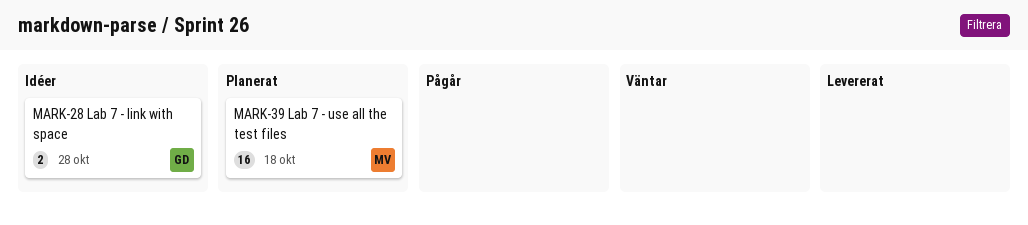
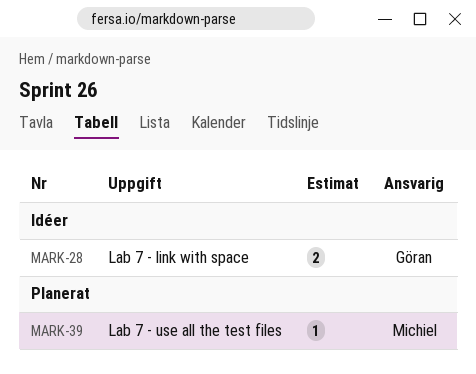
MARK-39, estimate: 16 -> 1

